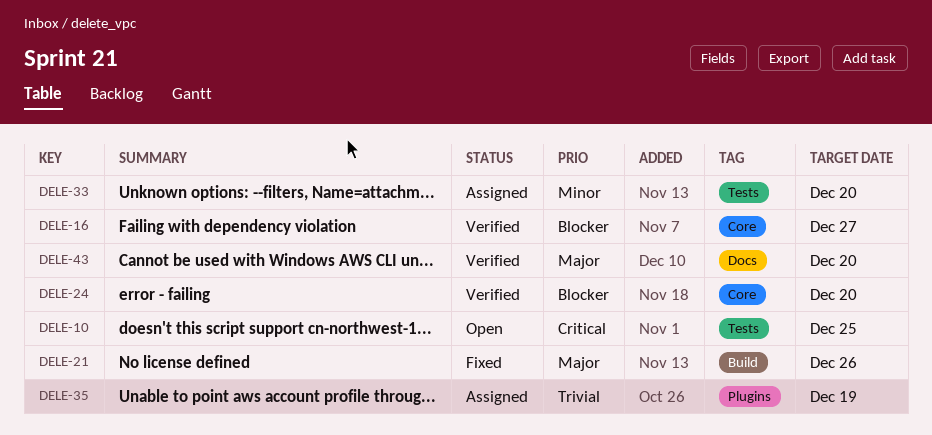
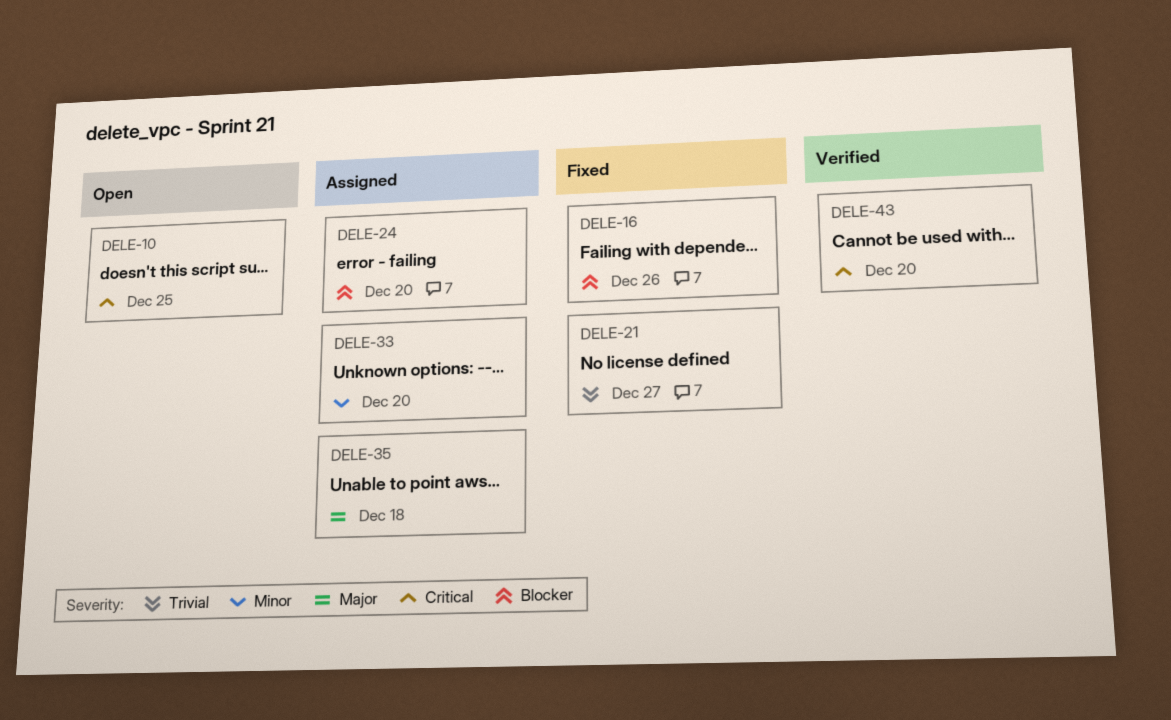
DELE-16, status: Verified -> Fixed
DELE-16, due: Dec 27 -> Dec 26
DELE-21, priority: Major -> Trivial
DELE-21, due: Dec 26 -> Dec 27
DELE-24, status: Verified -> Assigned
DELE-35, priority: Trivial -> Major
DELE-35, due: Dec 19 -> Dec 18
DELE-43, priority: Major -> Critical

